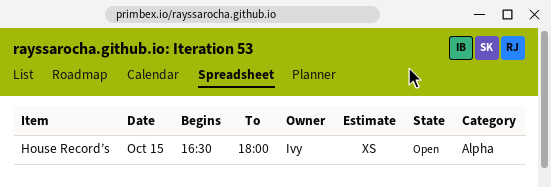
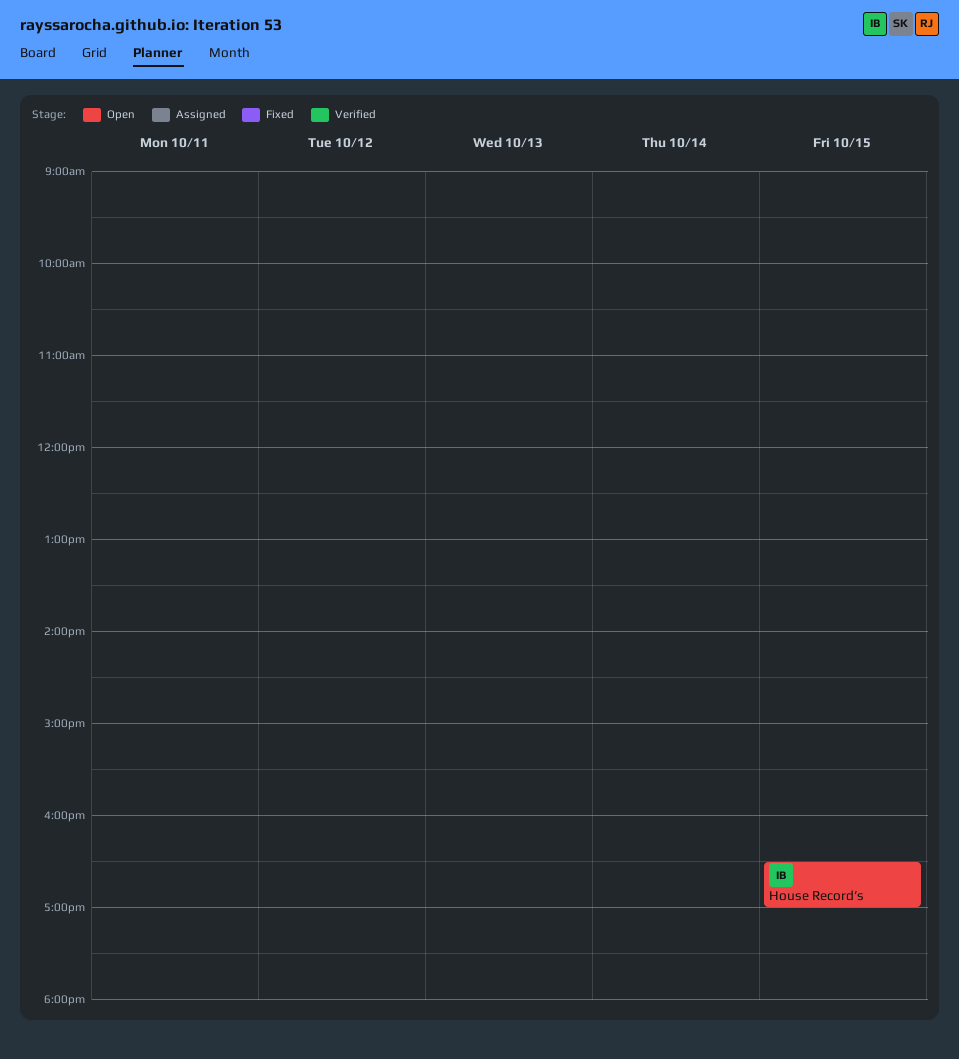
House Record’s, ends: 18:00 -> 17:00

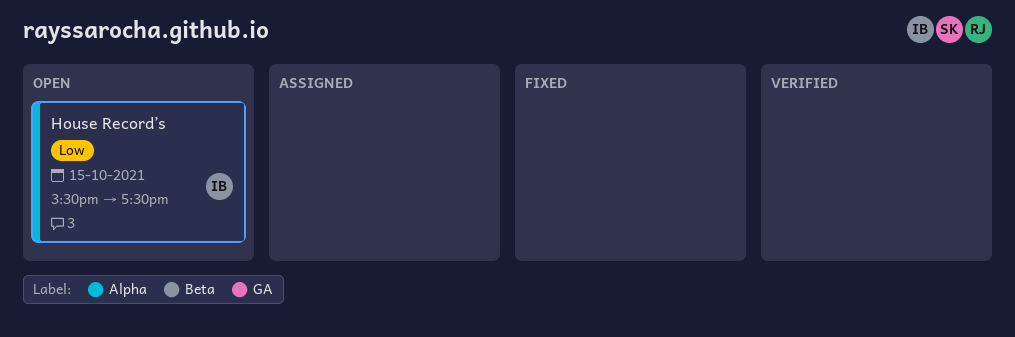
House Record’s, begins: 16:30 -> 15:30
House Record’s, ends: 17:00 -> 17:30

